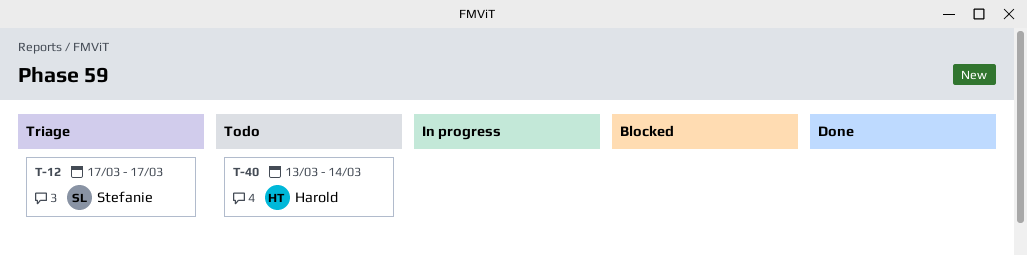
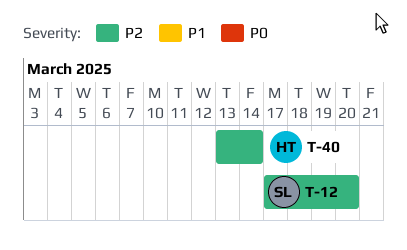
T-12, due: Mar 17 -> Mar 20

